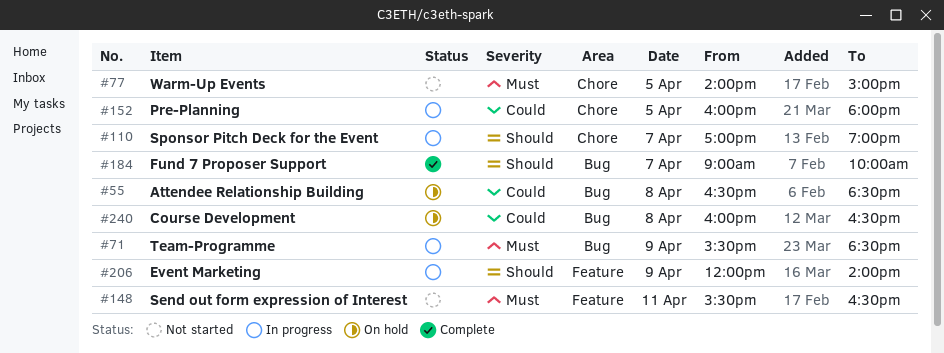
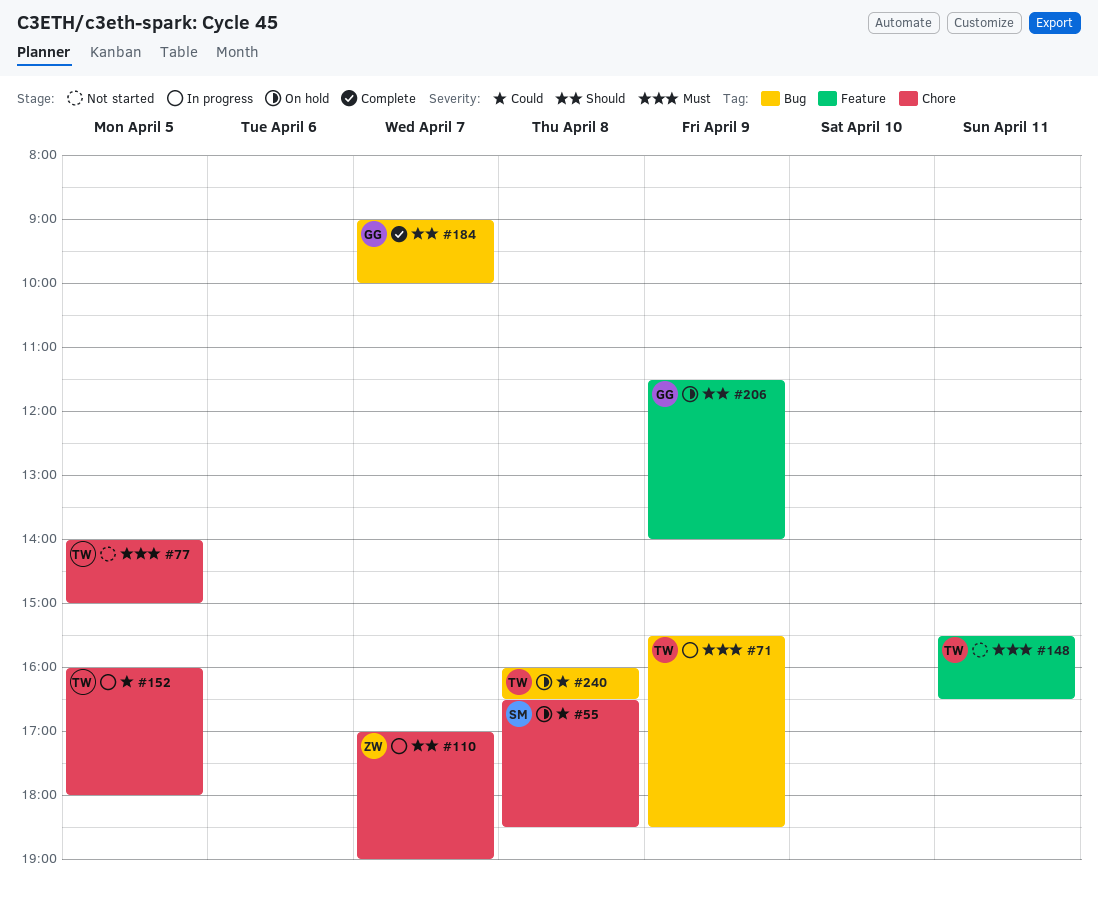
#55, label: Bug -> Chore
#206, status: In progress -> On hold
#206, begins: 12:00 -> 11:30

